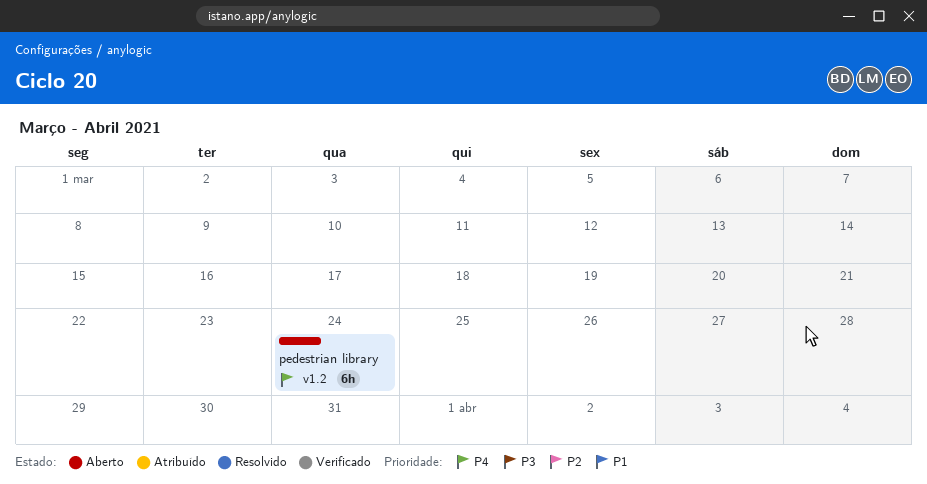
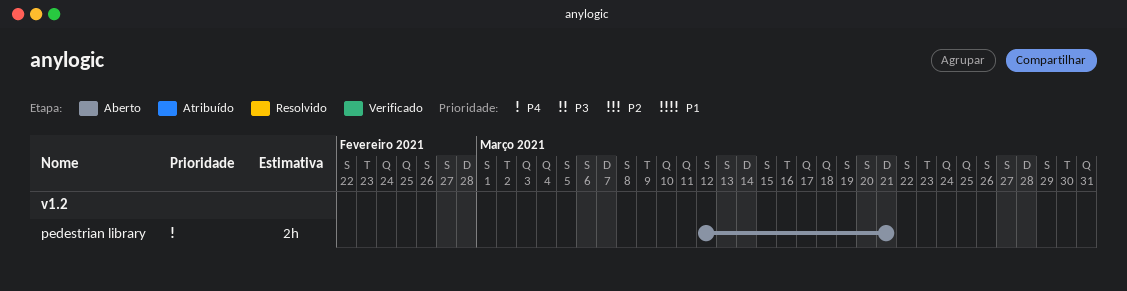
pedestrian library, estimate: 6h -> 2h
pedestrian library, due: Mar 24 -> Mar 21

